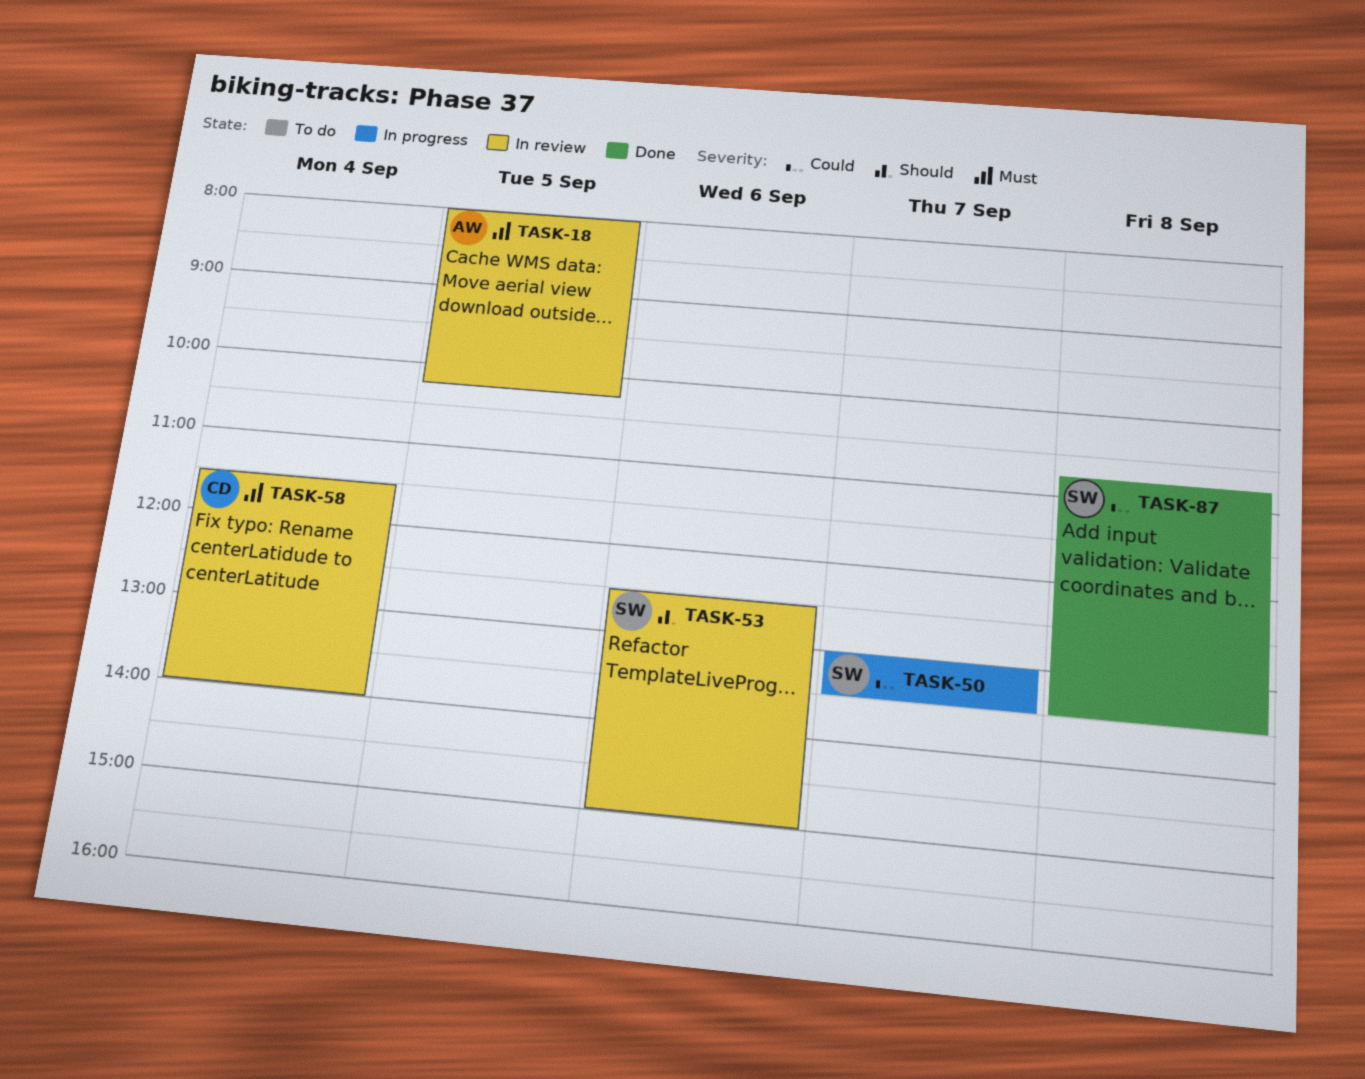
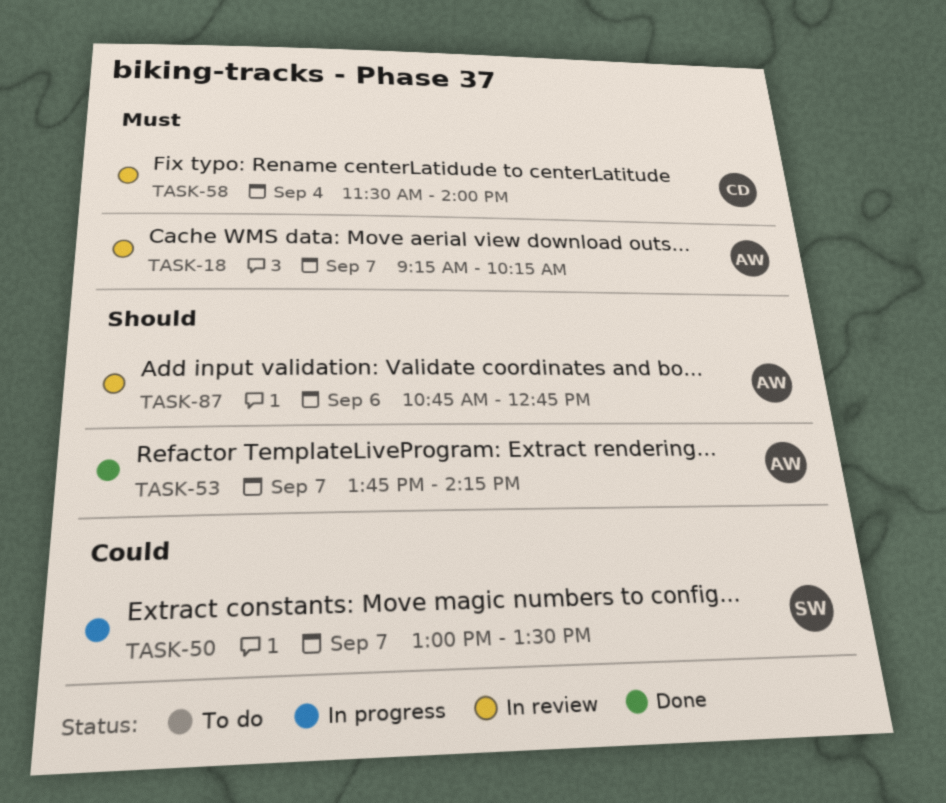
TASK-18, day: Sep 5 -> Sep 7
TASK-18, begins: 08:00 -> 09:15
TASK-53, status: In review -> Done
TASK-53, owner: SW -> AW
TASK-53, day: Sep 6 -> Sep 7
TASK-53, begins: 12:30 -> 13:45
TASK-53, ends: 15:00 -> 14:15
TASK-87, status: Done -> In review
TASK-87, owner: SW -> AW
TASK-87, priority: Could -> Should
TASK-87, day: Sep 8 -> Sep 6
TASK-87, ends: 13:30 -> 12:45

